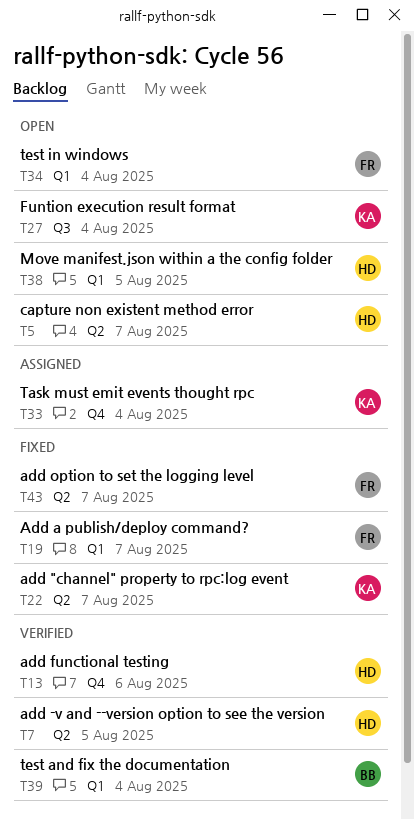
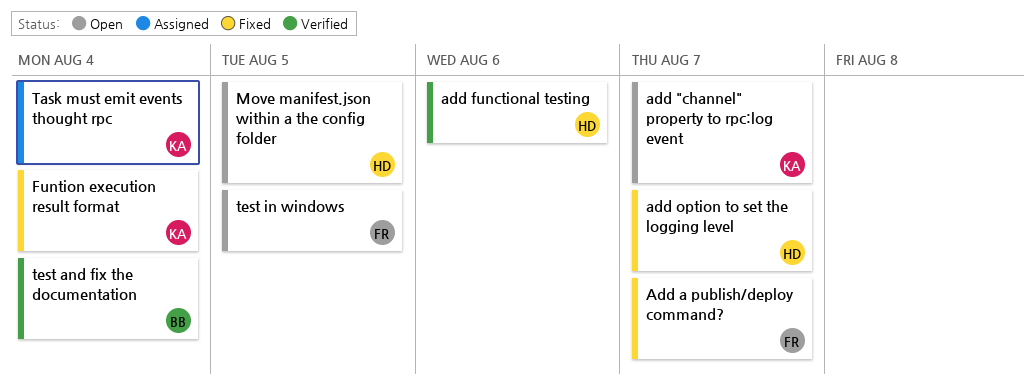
add "channel" property to rpc:log event, status: Fixed -> Open
add -v and --version option to see the version: present -> none
add option to set the logging level, owner: FR -> HD
capture non existent method error: present -> none
Funtion execution result format, status: Open -> Fixed
test in windows, due: Aug 4 -> Aug 5

